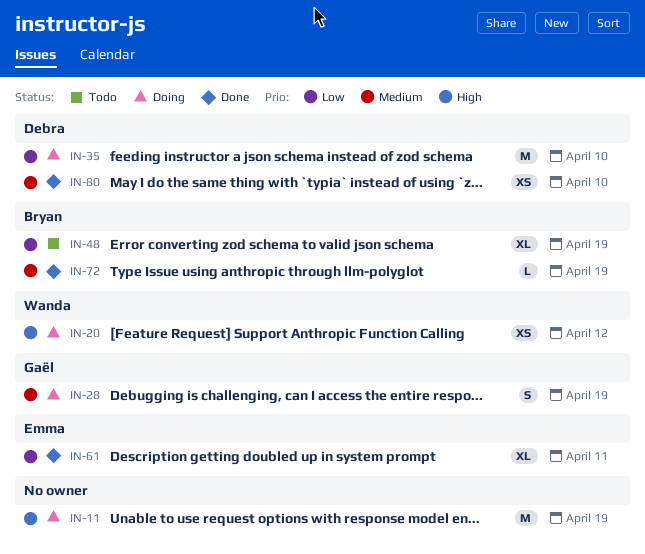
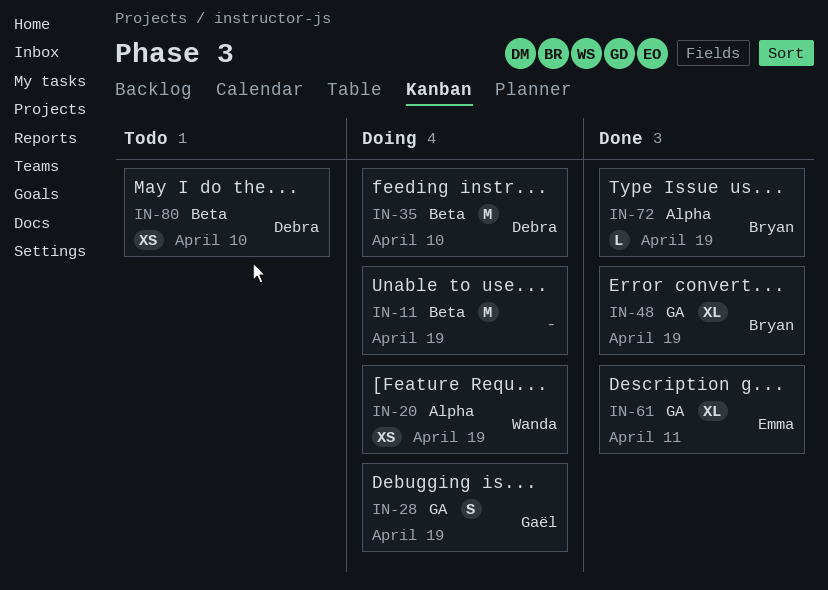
IN-20, due: Apr 12 -> Apr 19
IN-48, status: Todo -> Done
IN-80, status: Done -> Todo

